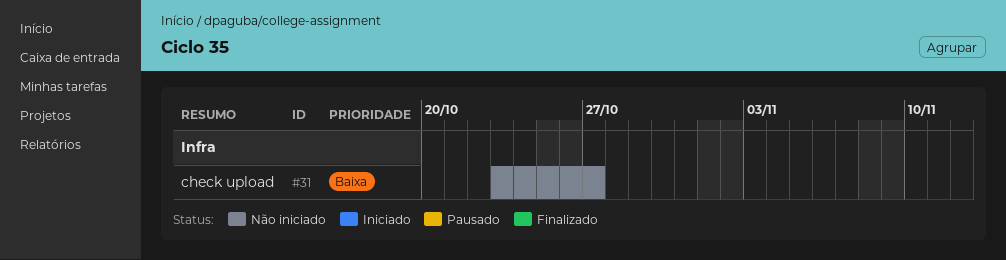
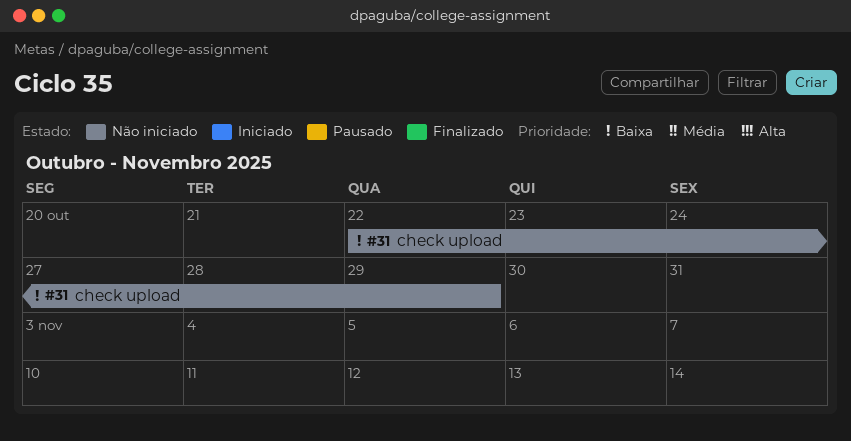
#31, start: Oct 23 -> Oct 22
#31, due: Oct 27 -> Oct 29

